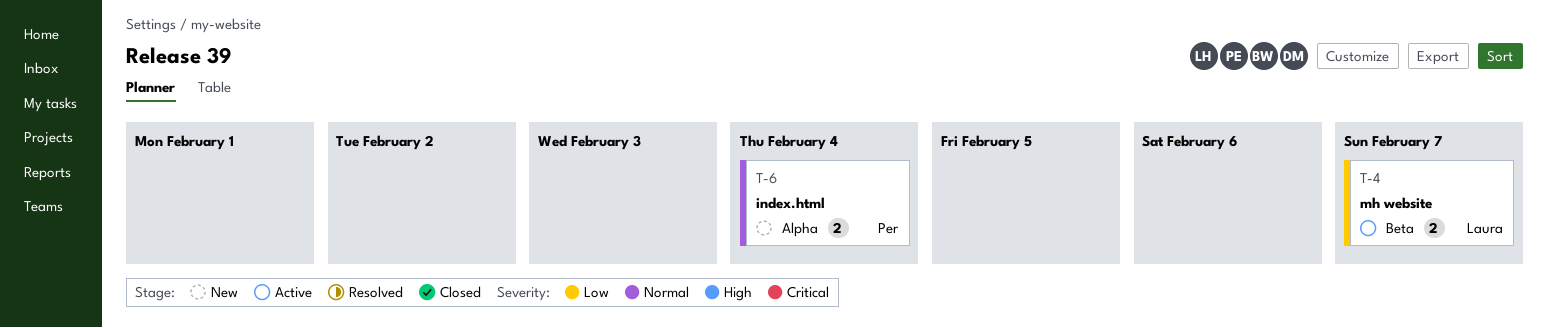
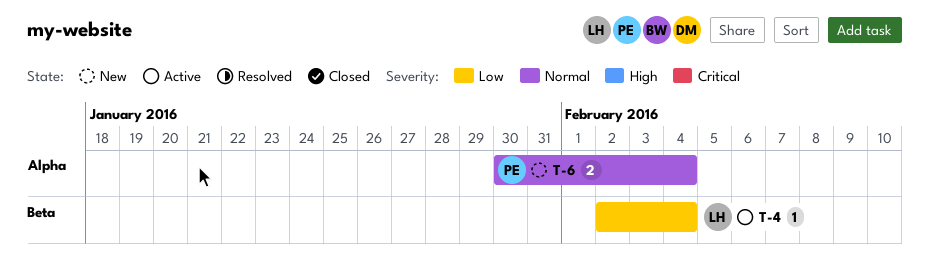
T-4, estimate: 2 -> 1
T-4, due: Feb 7 -> Feb 4

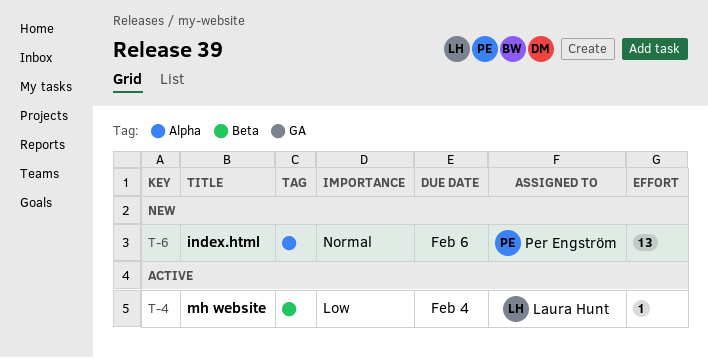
T-6, estimate: 2 -> 13
T-6, due: Feb 4 -> Feb 6

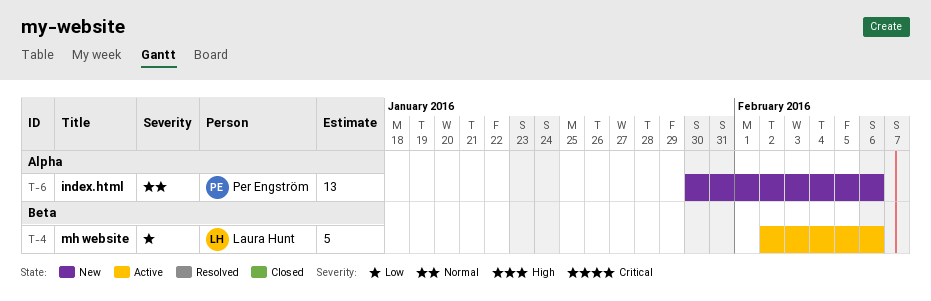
T-4, estimate: 1 -> 5
T-4, due: Feb 4 -> Feb 6

